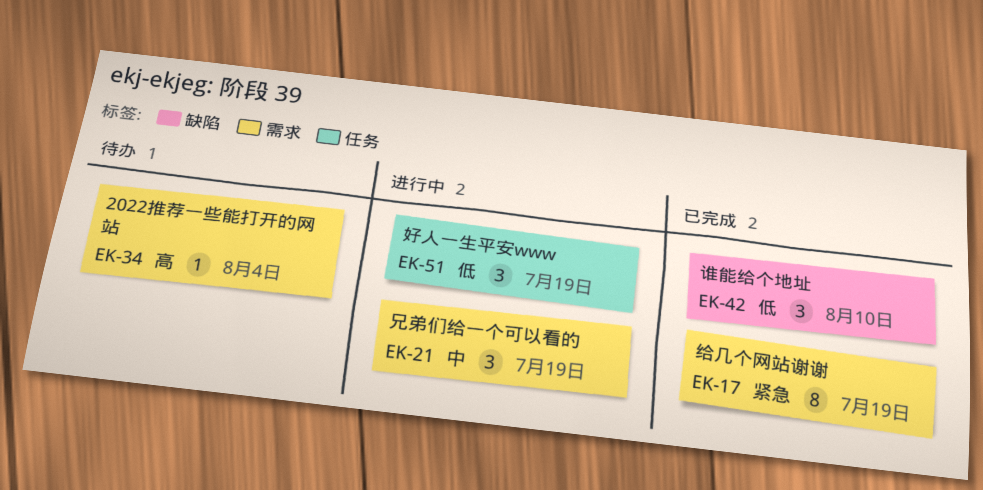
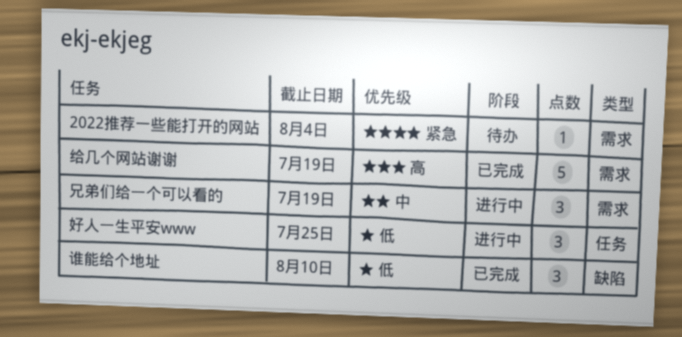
2022推荐一些能打开的网站, priority: 高 -> 紧急
好人一生平安www, due: Jul 19 -> Jul 25
给几个网站谢谢, priority: 紧急 -> 高
给几个网站谢谢, estimate: 8 -> 5

